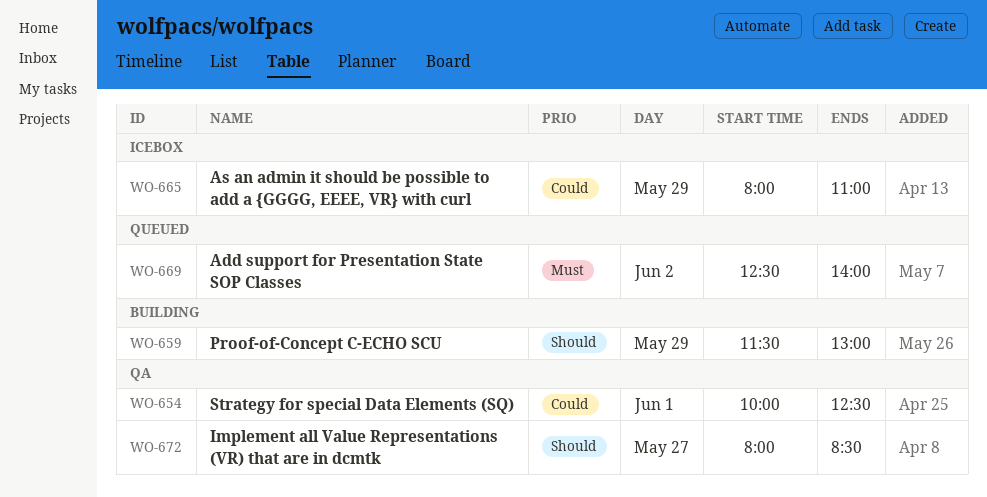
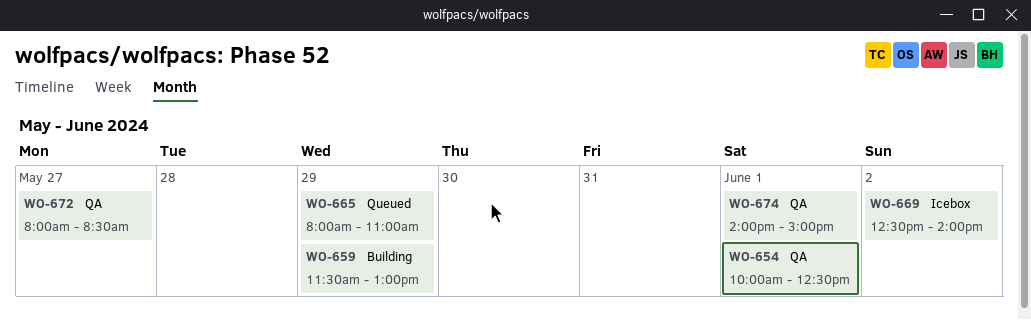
WO-665, status: Icebox -> Queued
WO-669, status: Queued -> Icebox
WO-674: none -> present

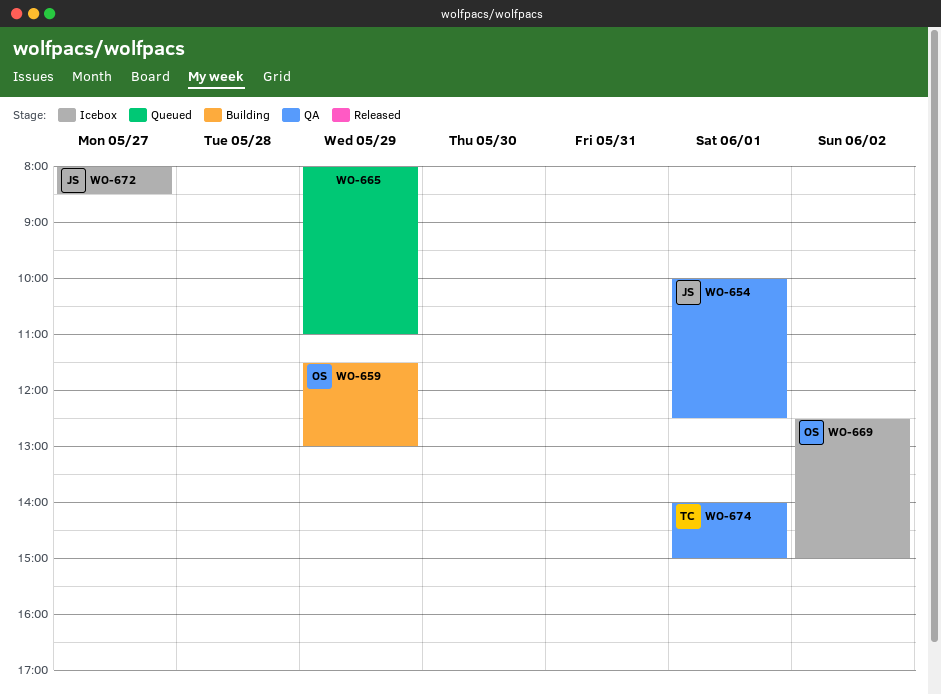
WO-669, ends: 14:00 -> 15:00
WO-672, status: QA -> Icebox

